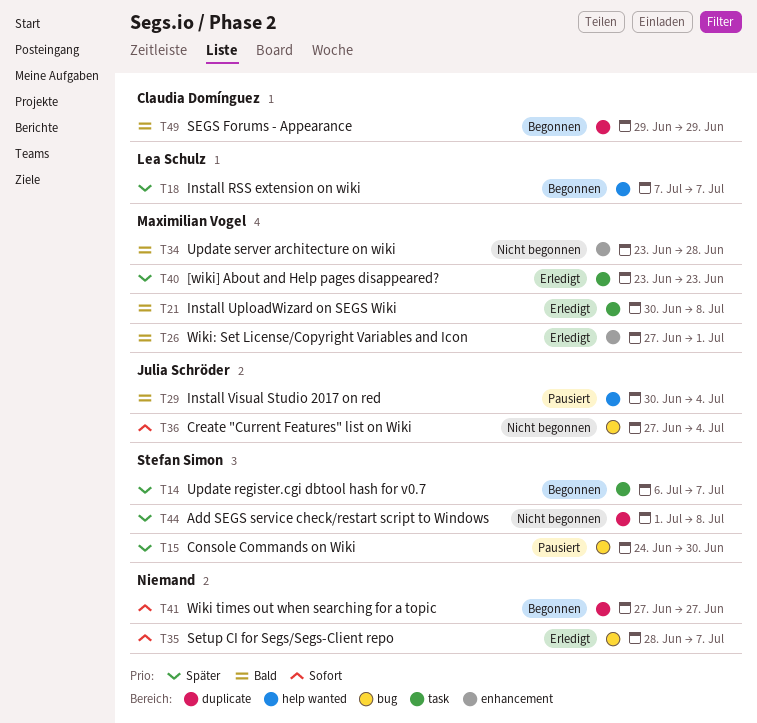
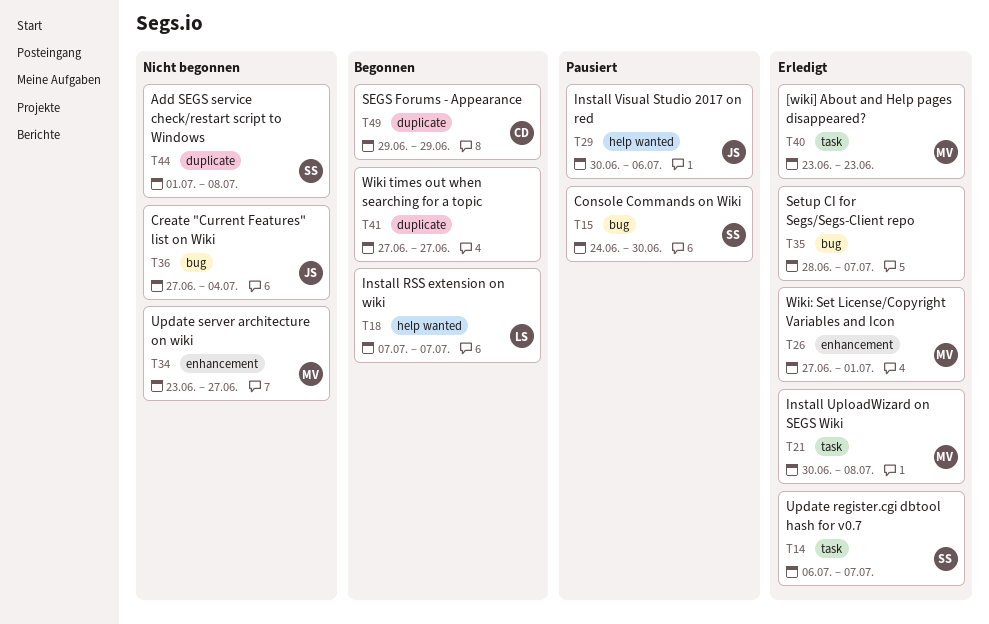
T14, status: Begonnen -> Erledigt
T29, due: Jul 4 -> Jul 6
T34, due: Jun 28 -> Jun 27

